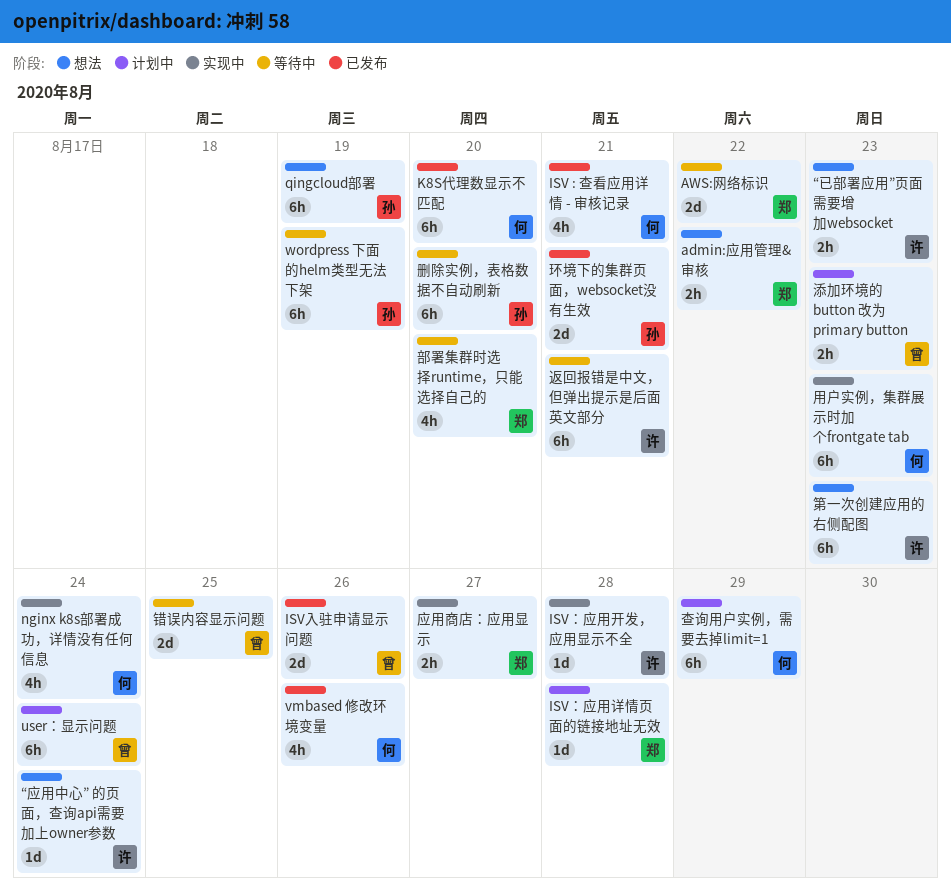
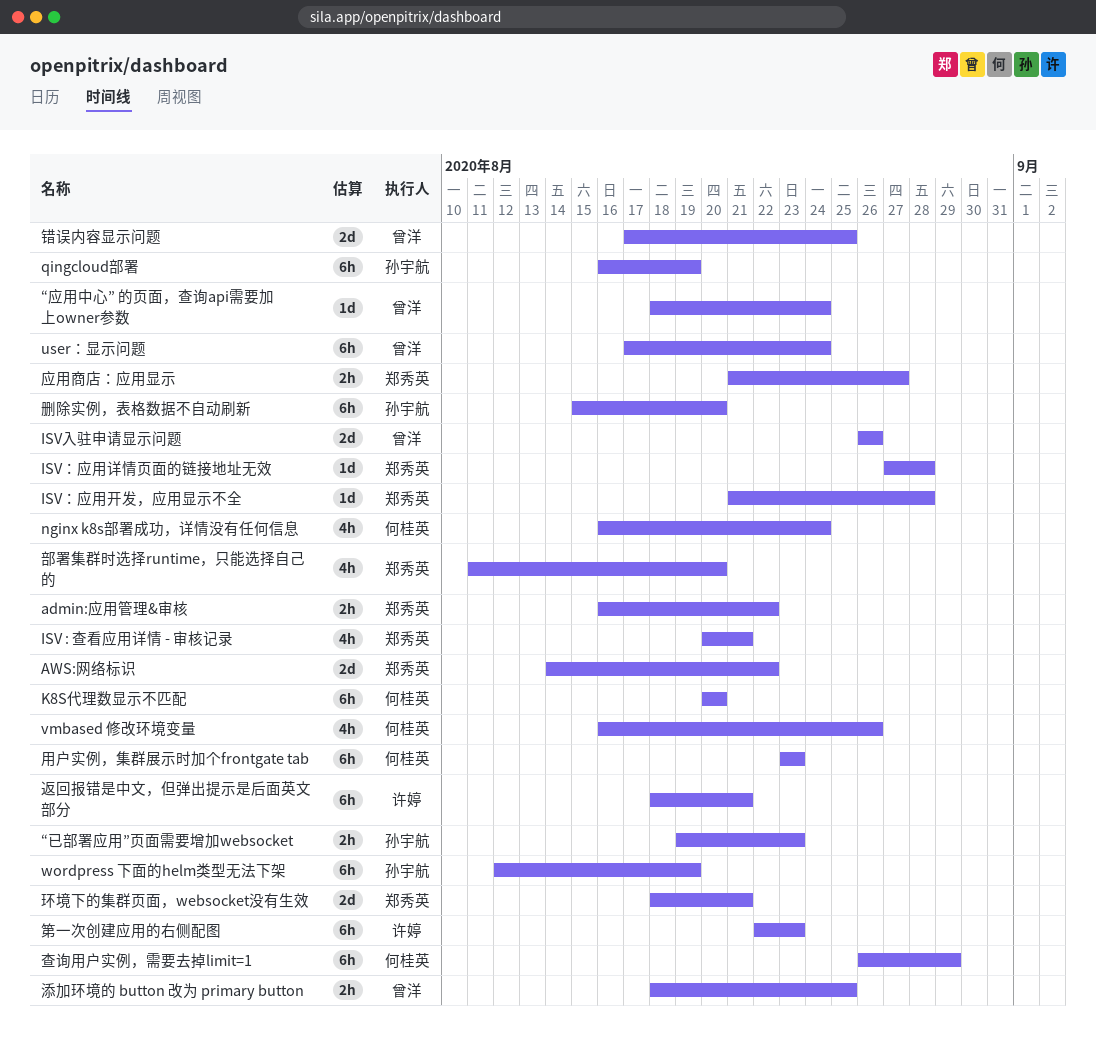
ISV : 查看应用详情 - 审核记录, owner: 何桂英 -> 郑秀英
ISV：应用开发，应用显示不全, owner: 许婷 -> 郑秀英
“已部署应用”页面需要增加websocket, owner: 许婷 -> 孙宇航
“应用中心” 的页面，查询api需要加上owner参数, owner: 许婷 -> 曾洋
添加环境的 button 改为 primary button, due: Aug 23 -> Aug 25
环境下的集群页面，websocket没有生效, owner: 孙宇航 -> 郑秀英

